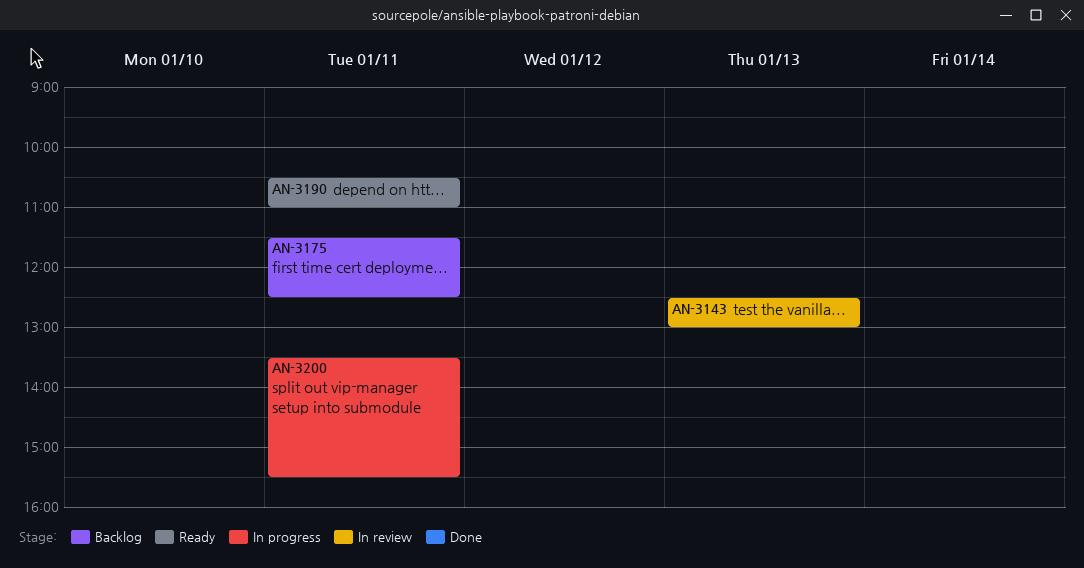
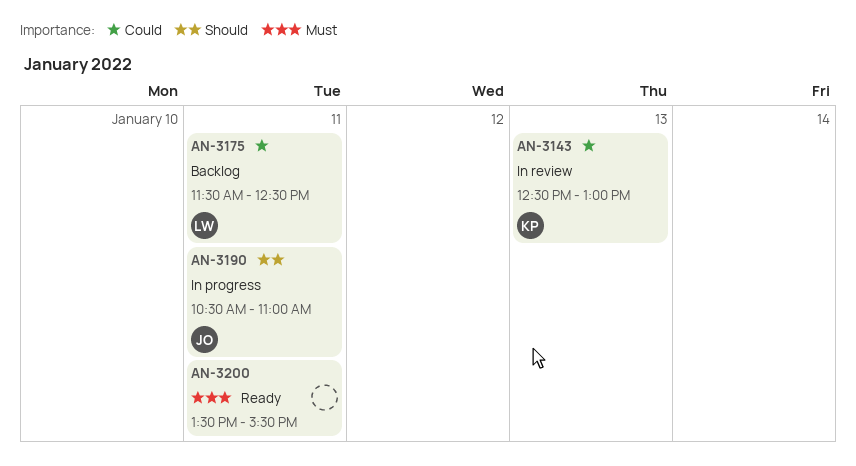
AN-3190, status: Ready -> In progress
AN-3200, status: In progress -> Ready

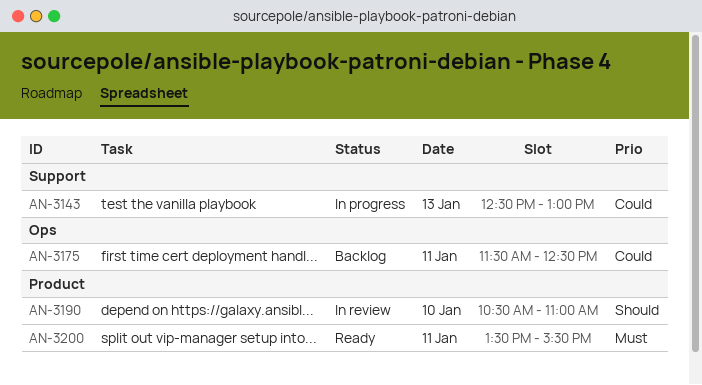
AN-3143, status: In review -> In progress
AN-3190, status: In progress -> In review
AN-3190, day: Jan 11 -> Jan 10

